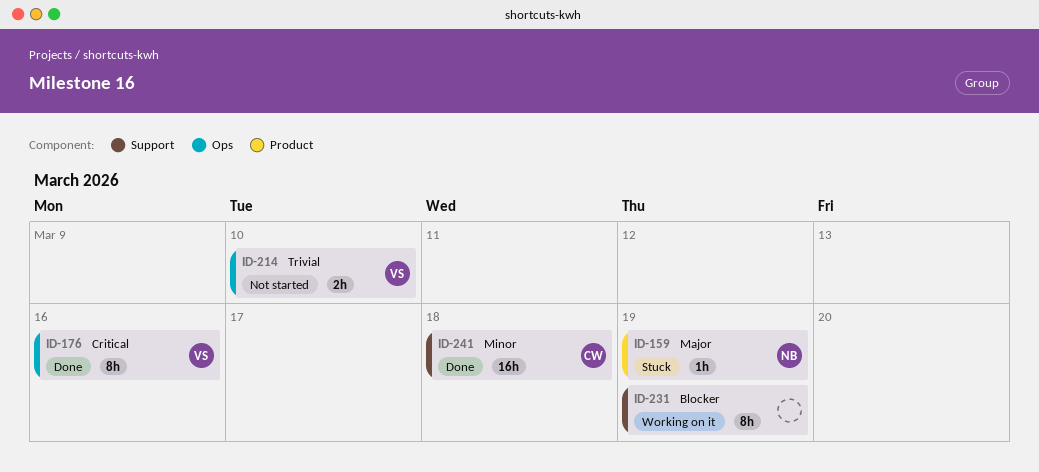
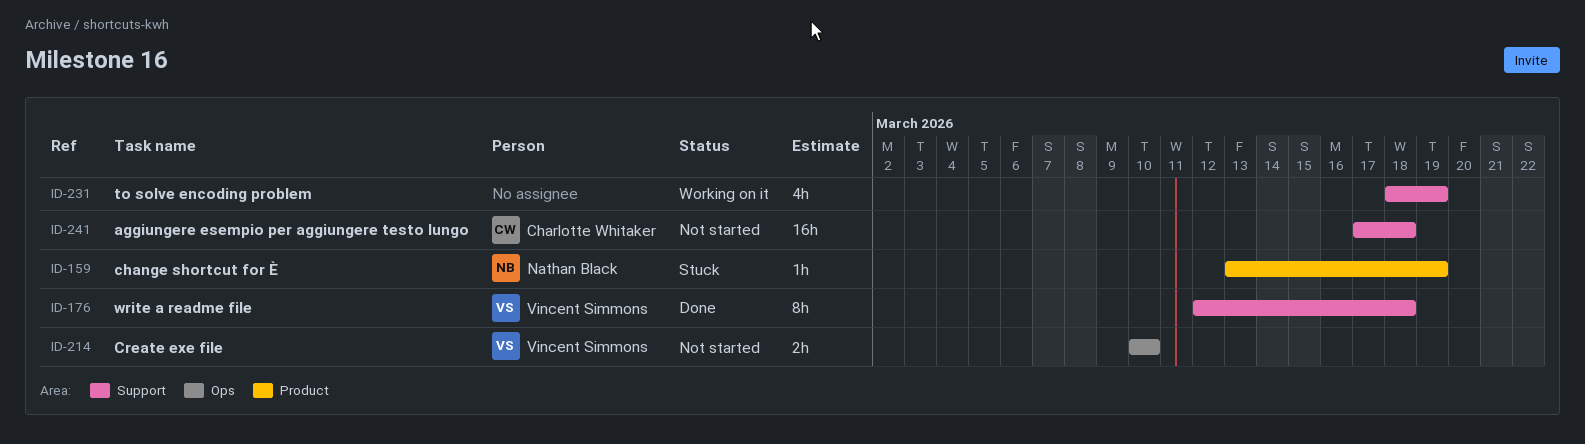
ID-176, label: Ops -> Support
ID-176, due: Mar 16 -> Mar 18
ID-231, estimate: 8h -> 4h
ID-241, status: Done -> Not started

